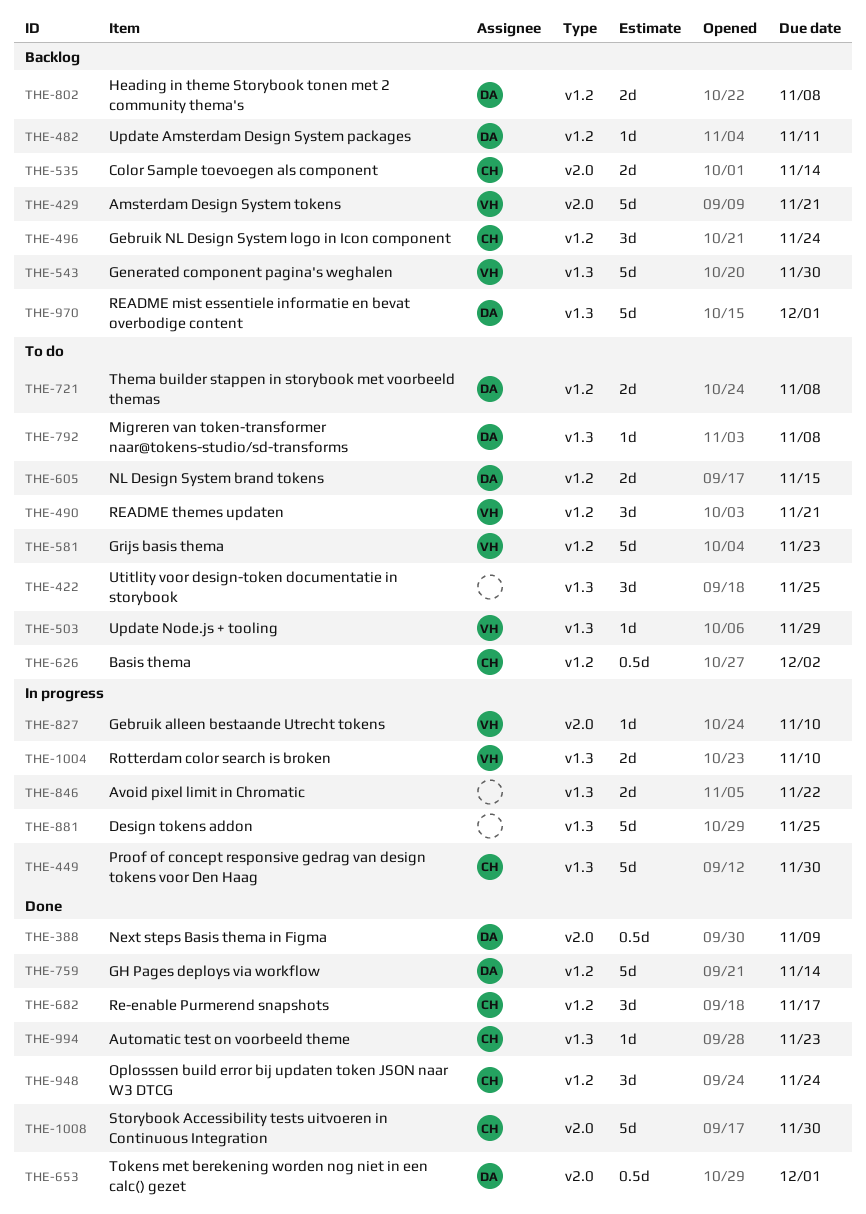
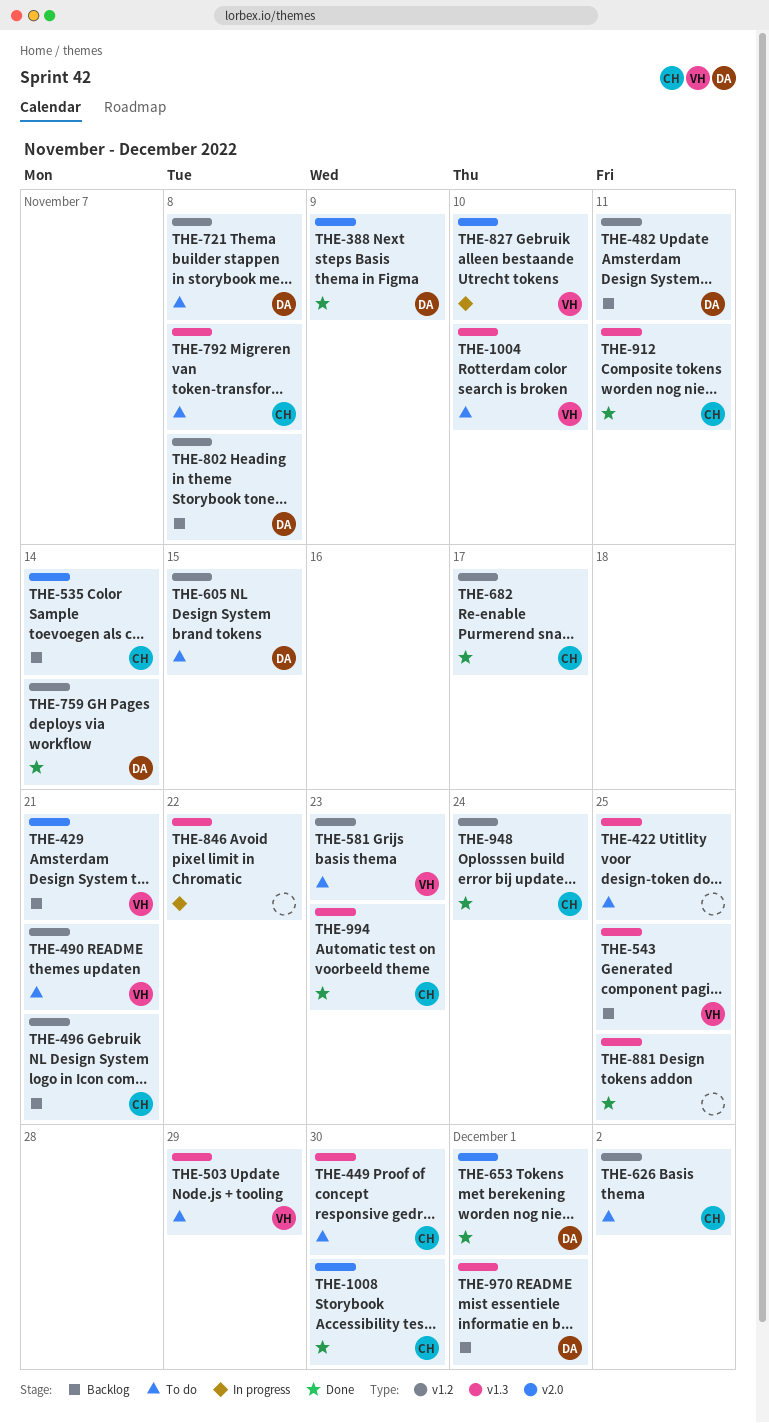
THE-449, status: In progress -> To do
THE-496, due: Nov 24 -> Nov 21
THE-543, due: Nov 30 -> Nov 25
THE-792, owner: DA -> CH
THE-881, status: In progress -> Done
THE-912: none -> present
THE-1004, status: In progress -> To do

